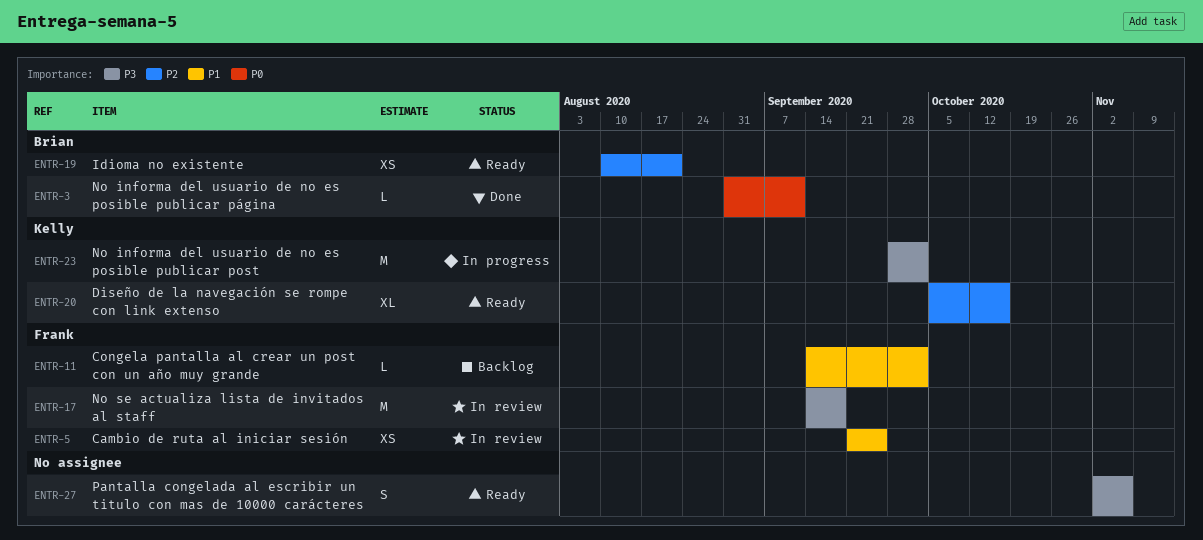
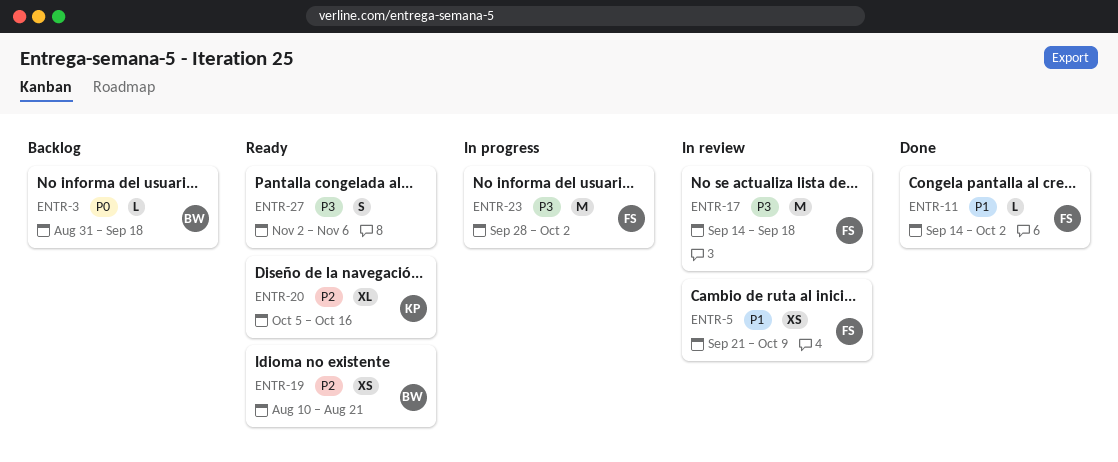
ENTR-3, status: Done -> Backlog
ENTR-3, due: Sep 11 -> Sep 18
ENTR-5, due: Sep 25 -> Oct 9
ENTR-11, status: Backlog -> Done
ENTR-23, owner: Kelly -> Frank

